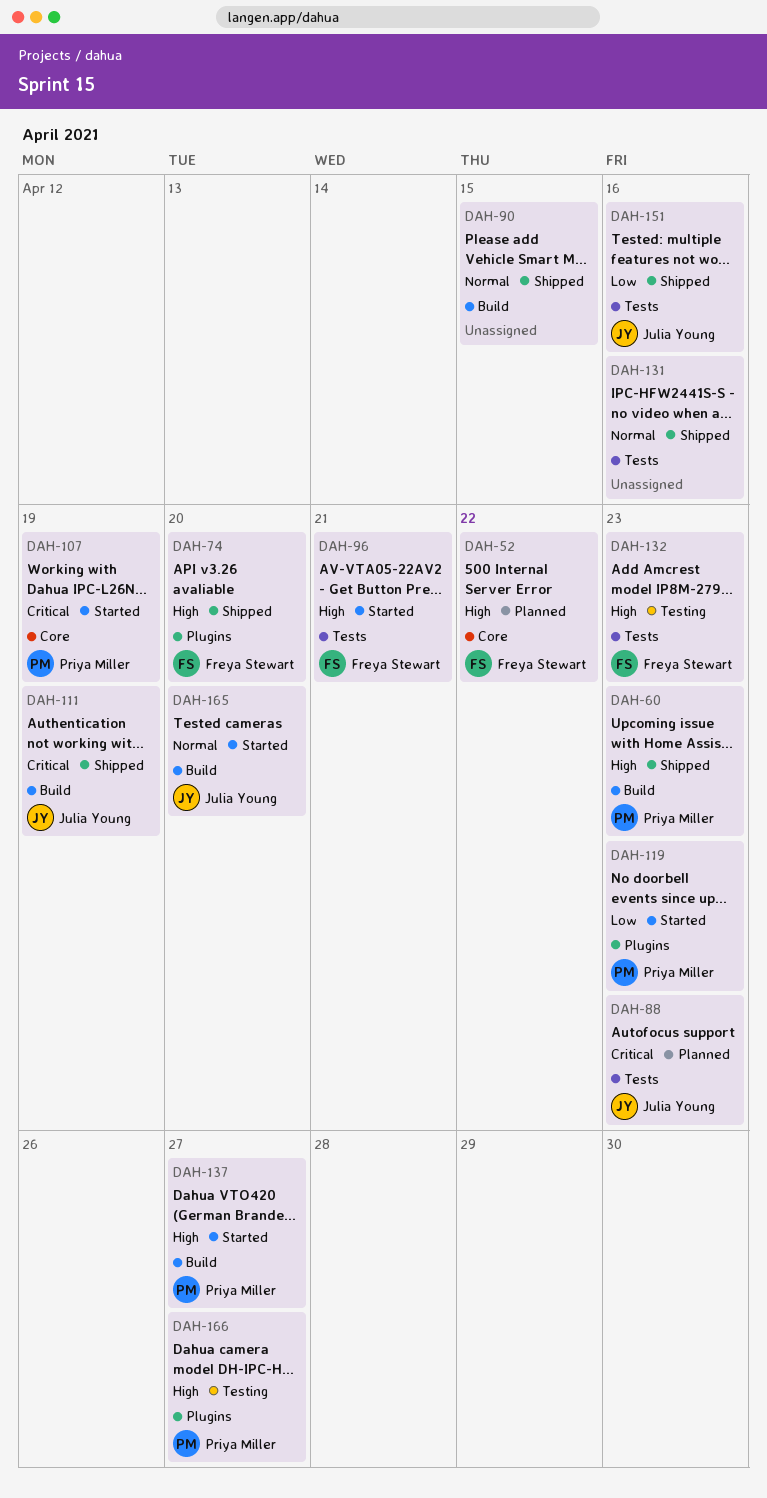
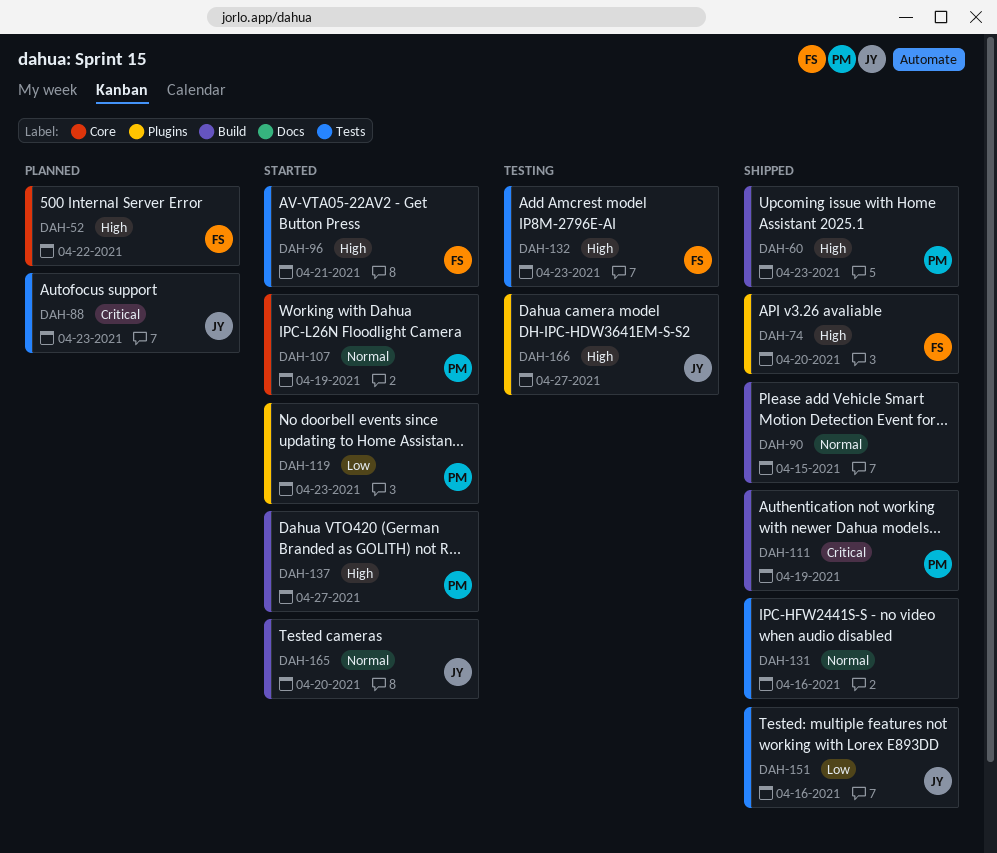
DAH-107, priority: Critical -> Normal
DAH-111, owner: Julia Young -> Priya Miller
DAH-166, owner: Priya Miller -> Julia Young

